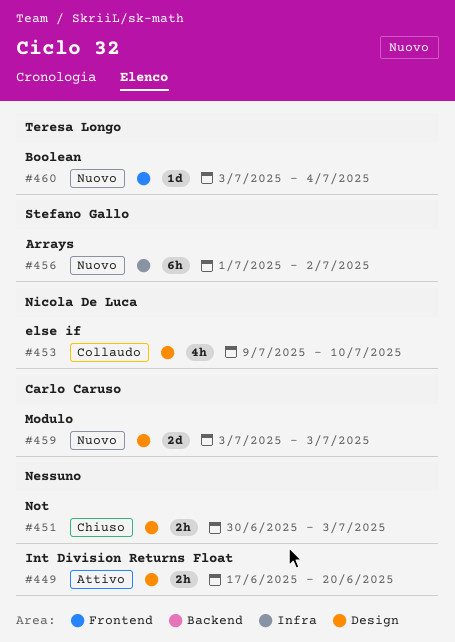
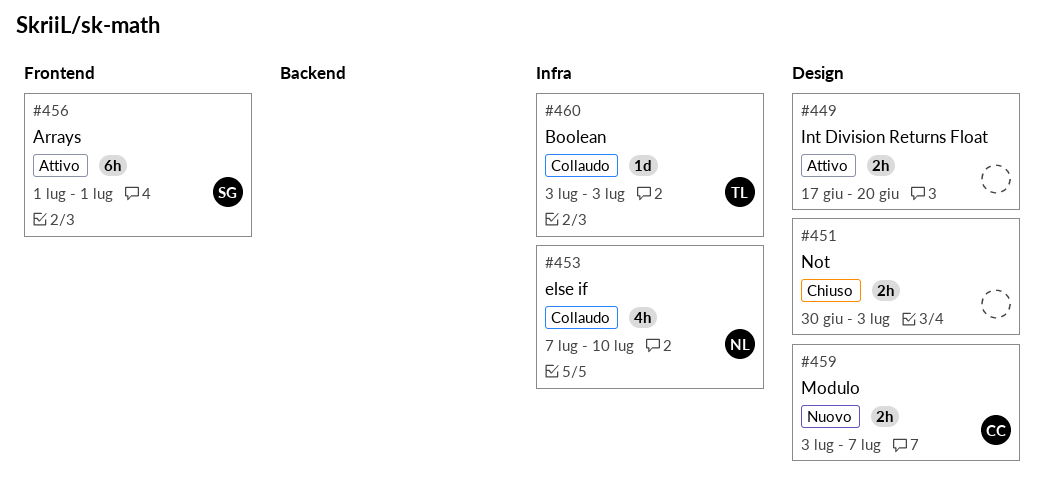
#453, label: Design -> Infra
#453, start: Jul 9 -> Jul 7
#456, status: Nuovo -> Attivo
#456, label: Infra -> Frontend
#456, due: Jul 2 -> Jul 1
#459, estimate: 2d -> 2h
#459, due: Jul 3 -> Jul 7
#460, status: Nuovo -> Collaudo
#460, label: Frontend -> Infra
#460, due: Jul 4 -> Jul 3

